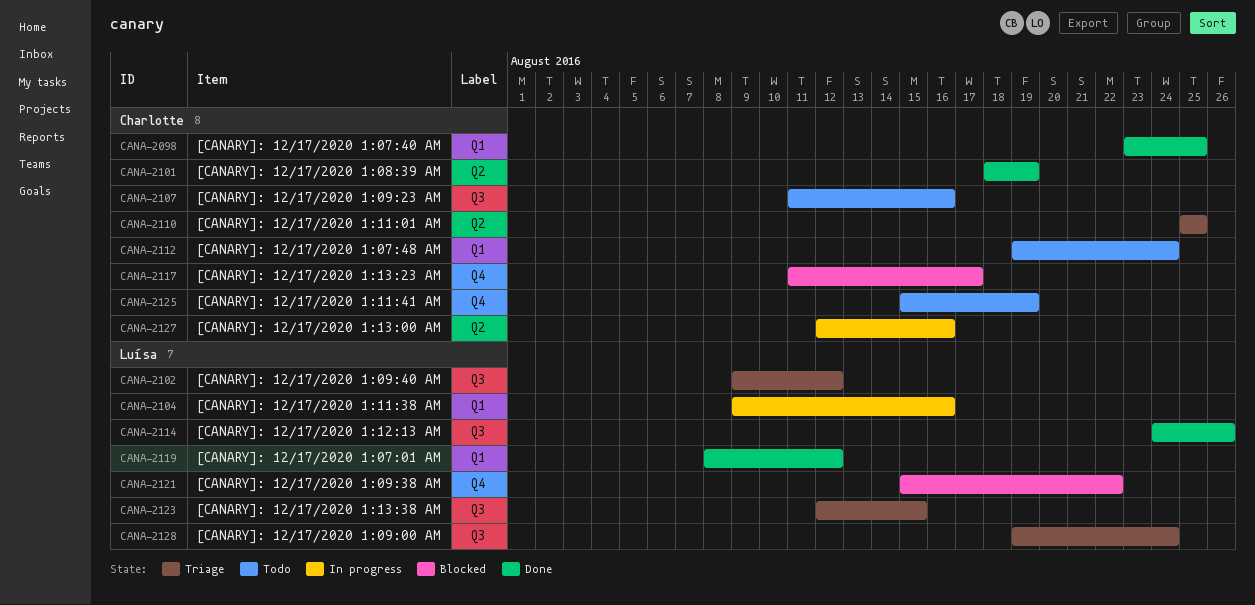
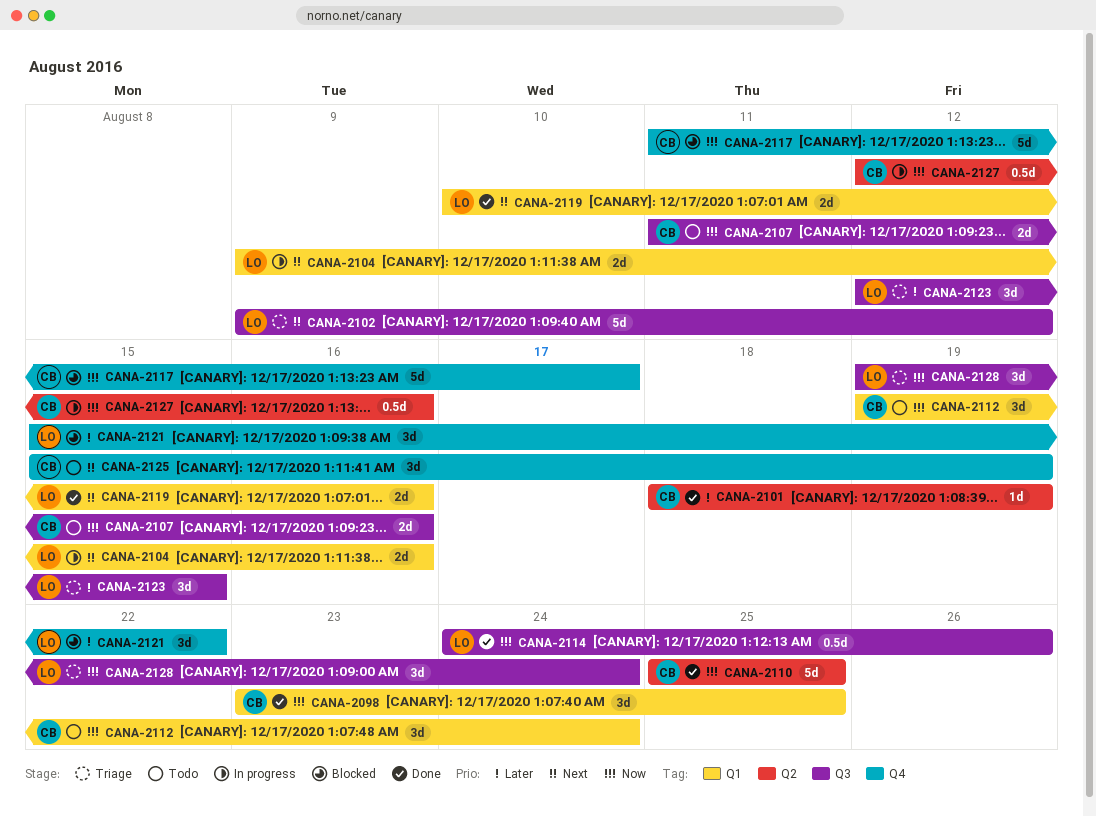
CANA-2110, status: Triage -> Done
CANA-2119, start: Aug 8 -> Aug 10
CANA-2119, due: Aug 12 -> Aug 16

